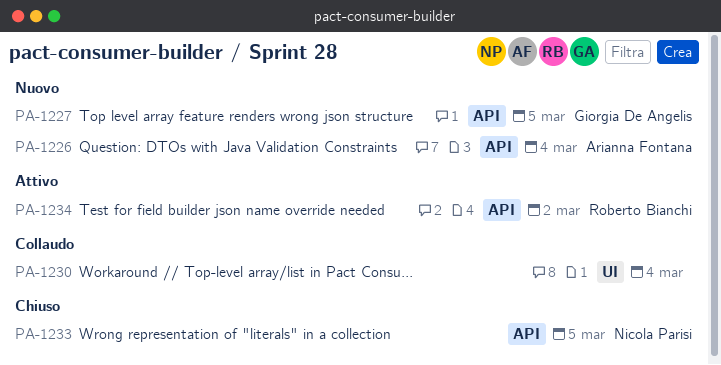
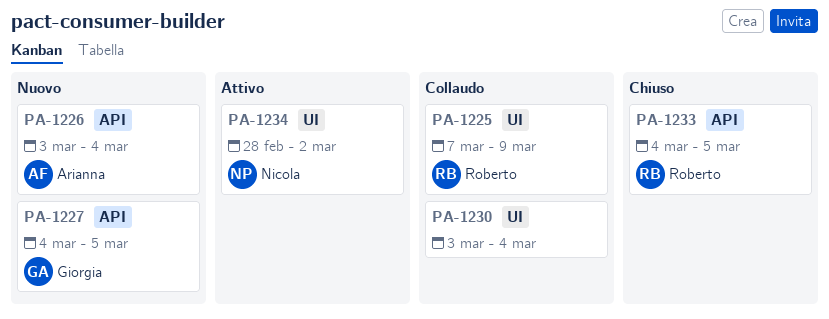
PA-1225: none -> present
PA-1233, owner: Nicola Parisi -> Roberto Bianchi
PA-1234, owner: Roberto Bianchi -> Nicola Parisi
PA-1234, label: API -> UI

